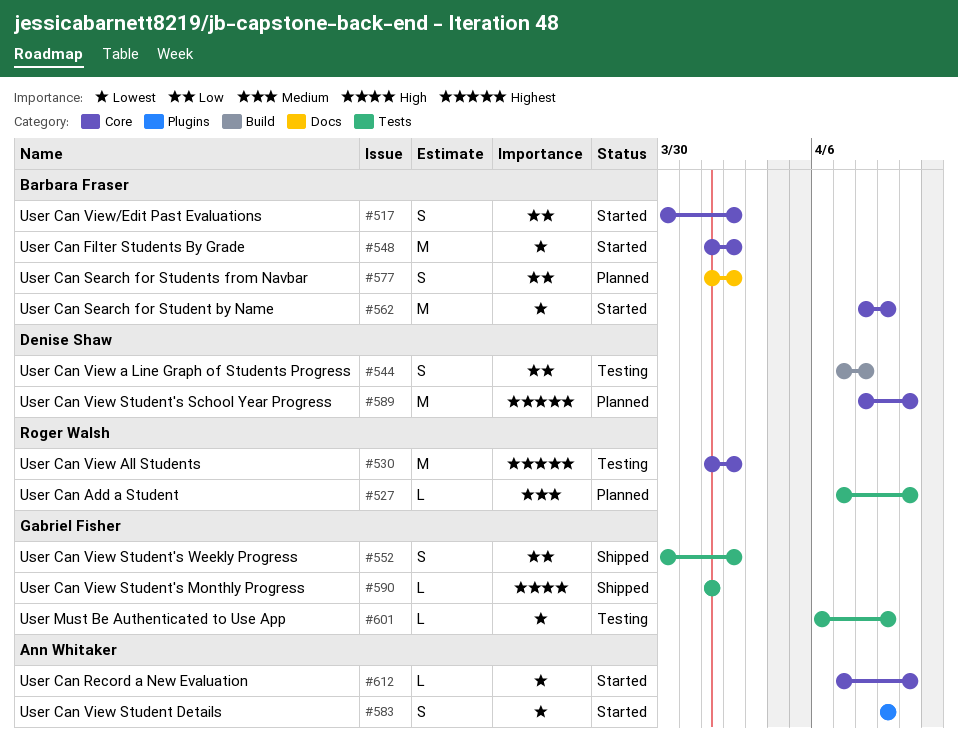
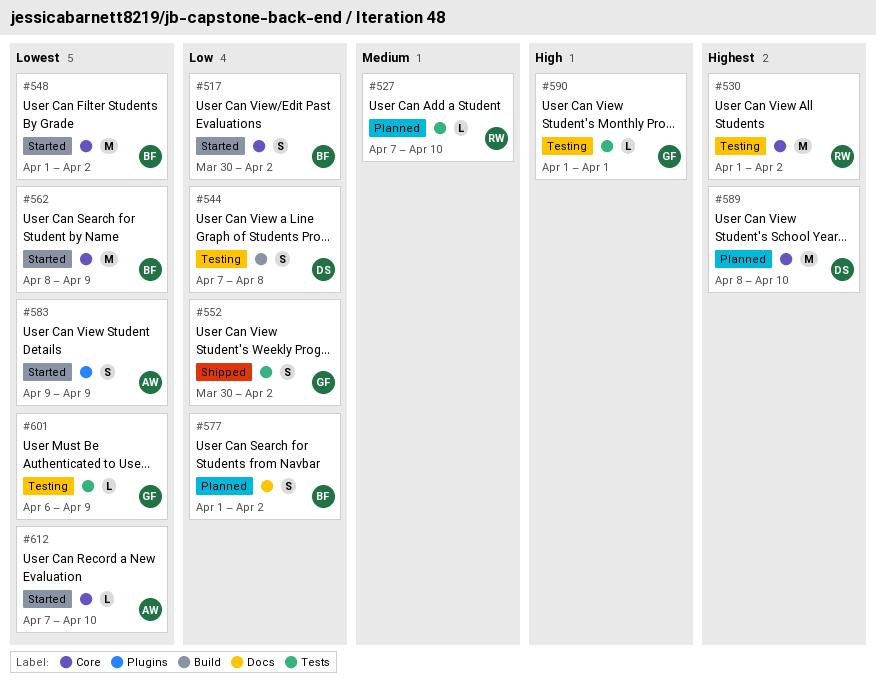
#590, status: Shipped -> Testing

